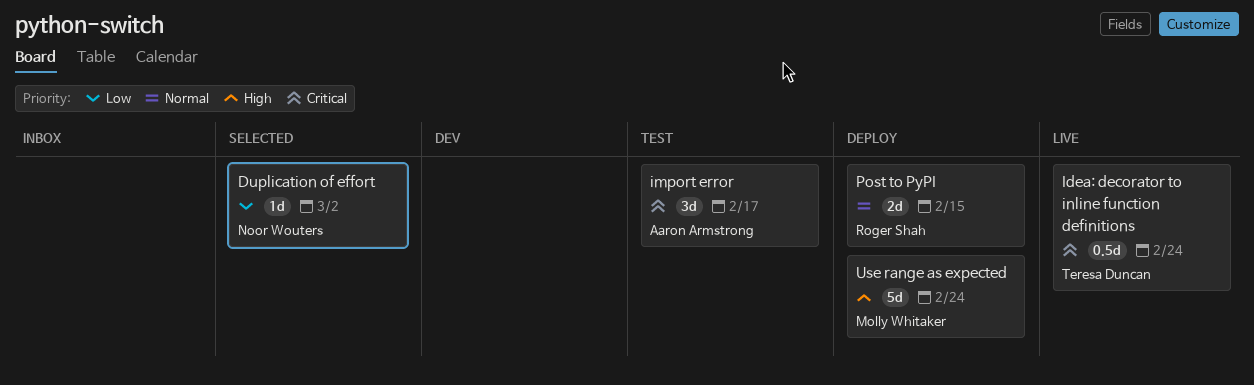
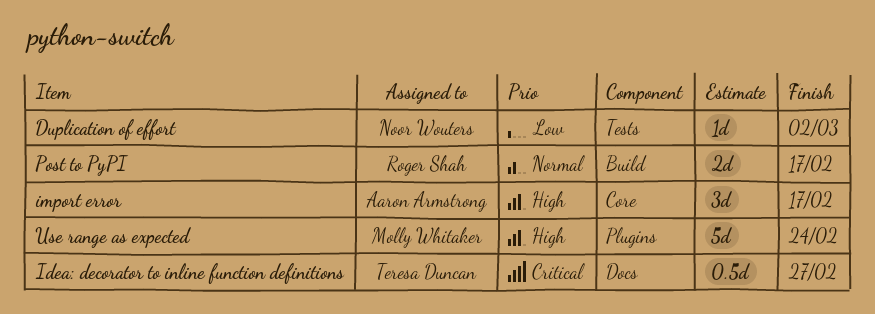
Idea: decorator to inline function definitions, due: Feb 24 -> Feb 27
import error, priority: Critical -> High
Post to PyPI, due: Feb 15 -> Feb 17

